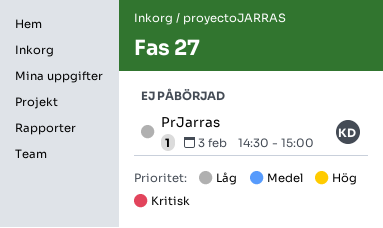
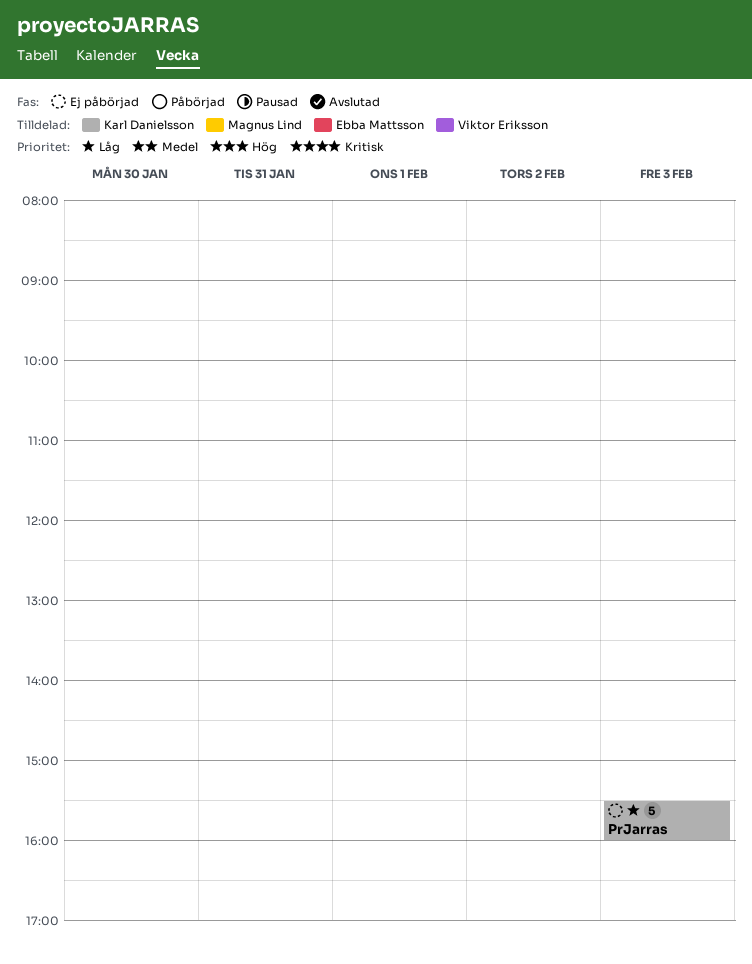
PrJarras, estimate: 1 -> 5
PrJarras, begins: 14:30 -> 15:30
PrJarras, ends: 15:00 -> 16:00

